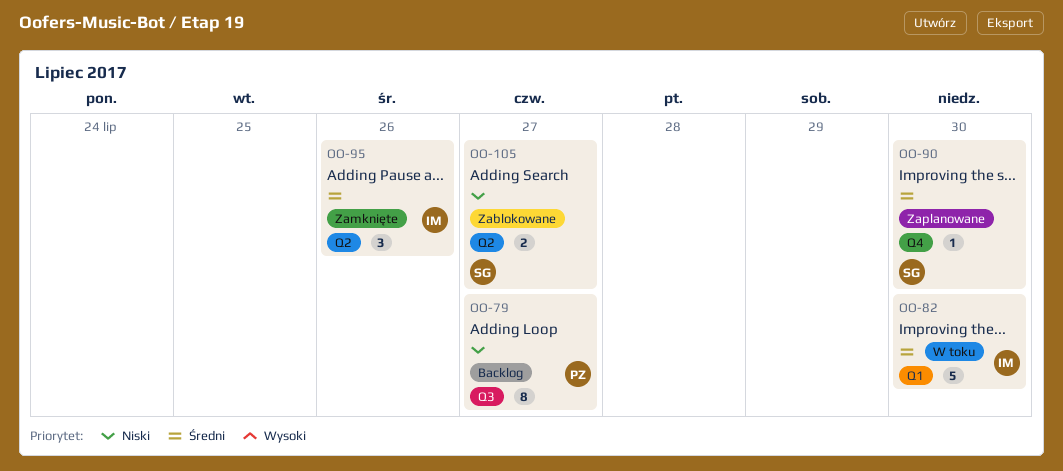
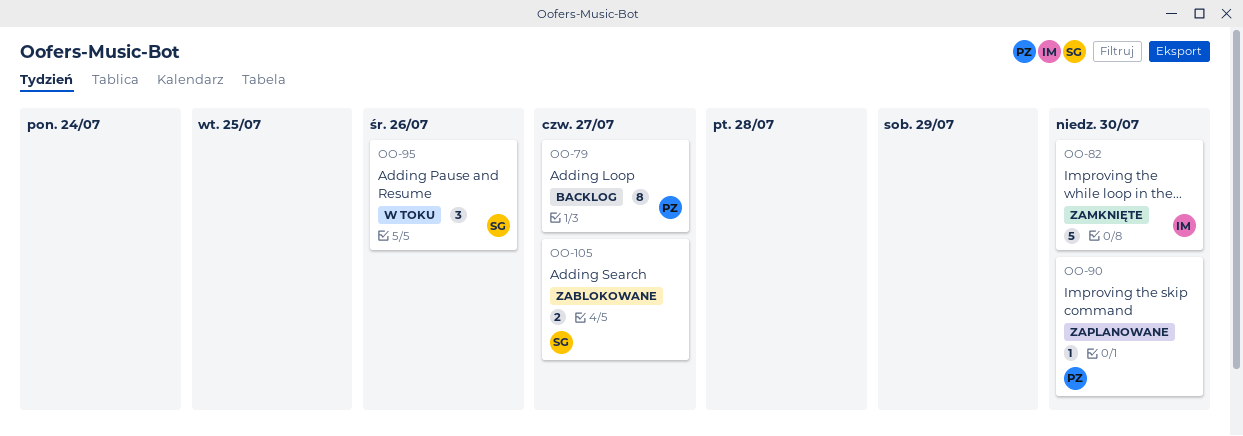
OO-82, status: W toku -> Zamknięte
OO-90, owner: SG -> PZ
OO-95, status: Zamknięte -> W toku
OO-95, owner: IM -> SG

